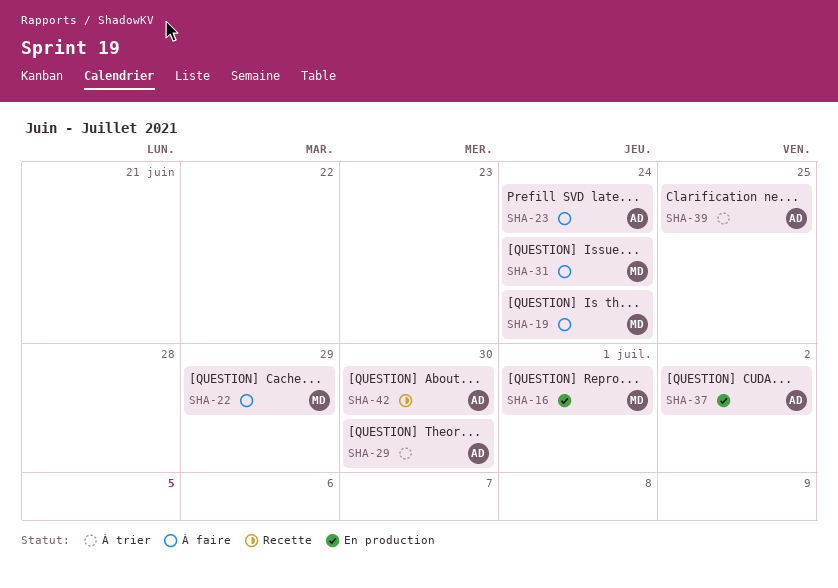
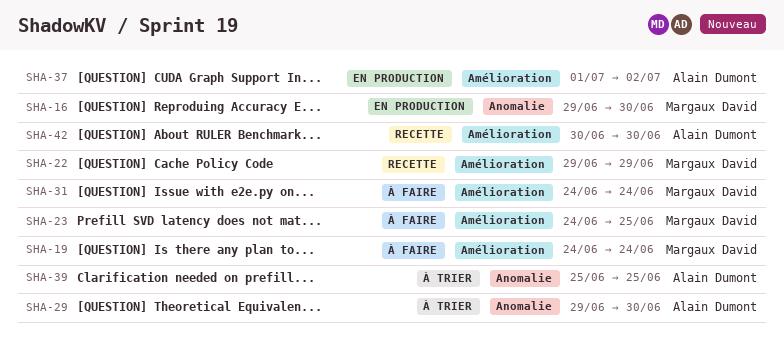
SHA-16, due: Jul 1 -> Jun 30
SHA-22, status: À faire -> Recette
SHA-23, owner: Alain Dumont -> Margaux David
SHA-23, due: Jun 24 -> Jun 25

